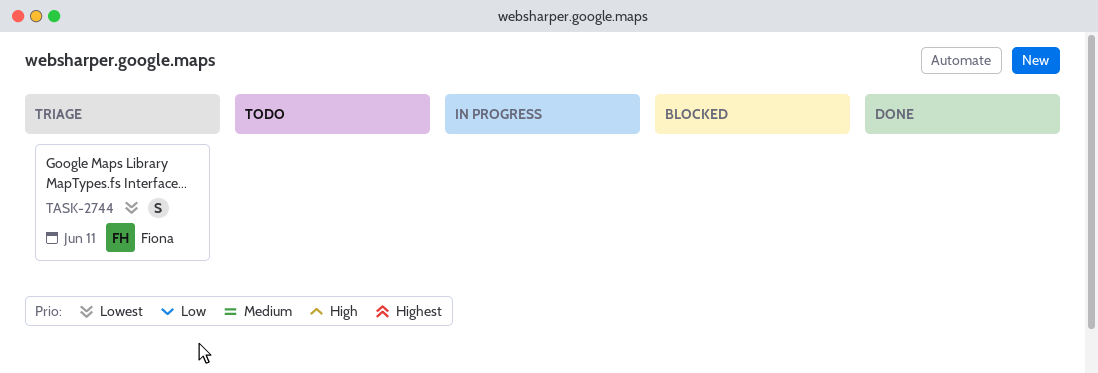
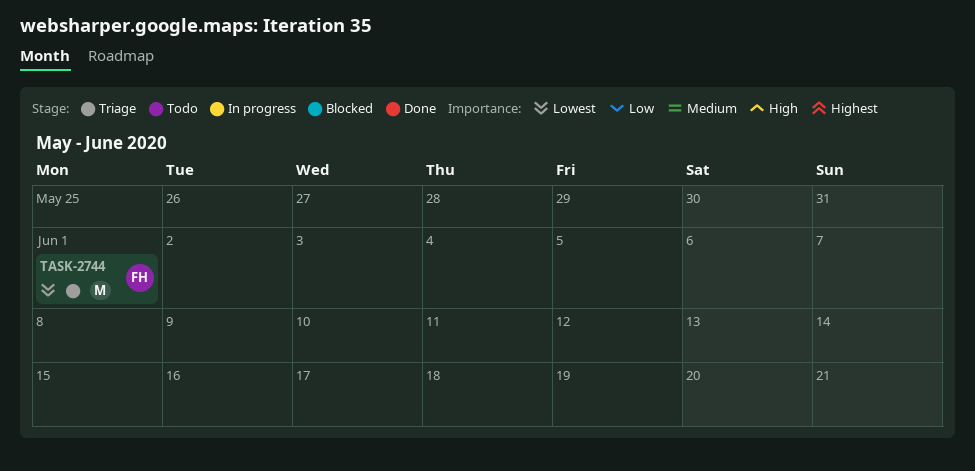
TASK-2744, estimate: S -> M
TASK-2744, due: Jun 11 -> Jun 1

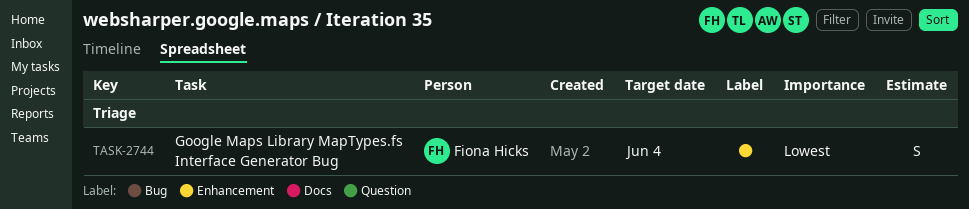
TASK-2744, estimate: M -> S
TASK-2744, due: Jun 1 -> Jun 4

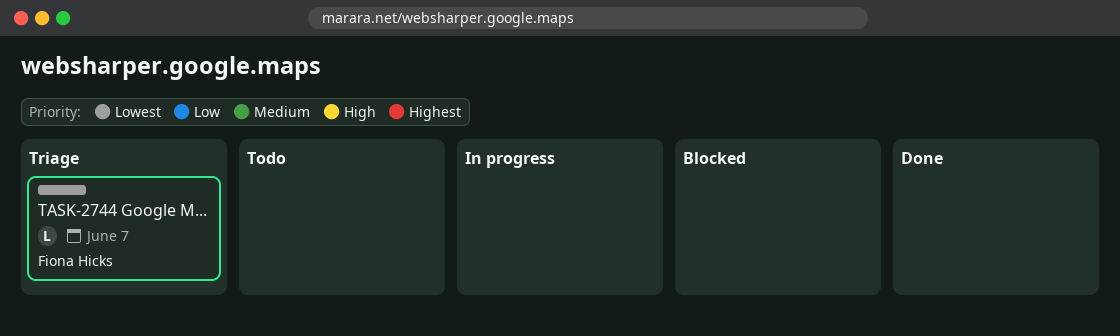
TASK-2744, estimate: S -> L
TASK-2744, due: Jun 4 -> Jun 7

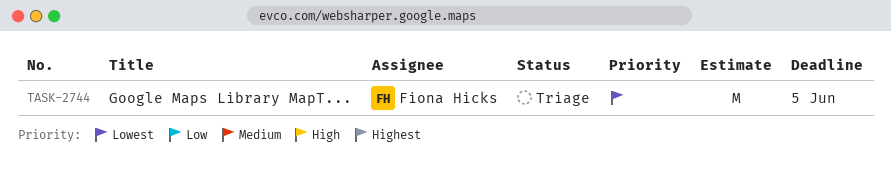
TASK-2744, estimate: L -> M
TASK-2744, due: Jun 7 -> Jun 5

